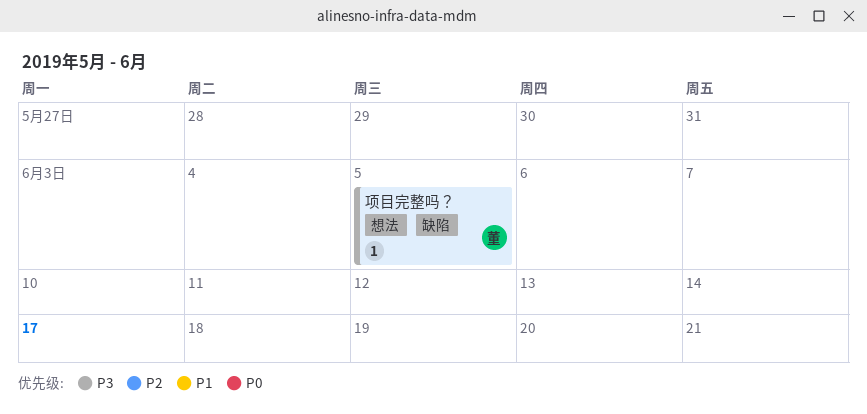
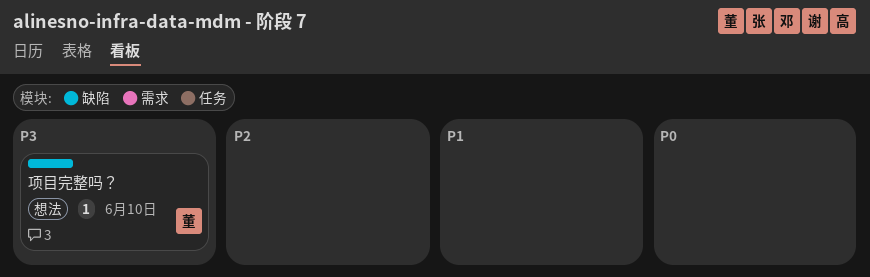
项目完整吗？, due: Jun 5 -> Jun 10

